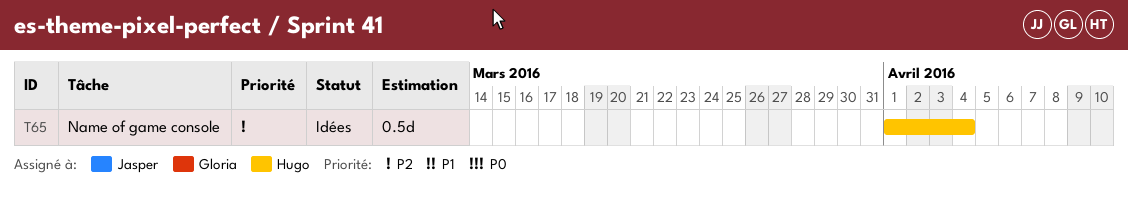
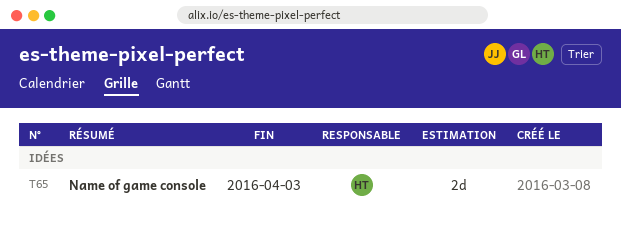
T65, estimate: 0.5d -> 2d
T65, due: Apr 4 -> Apr 3

